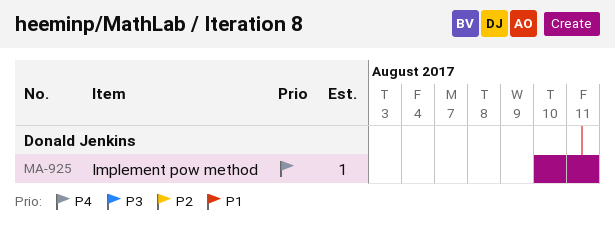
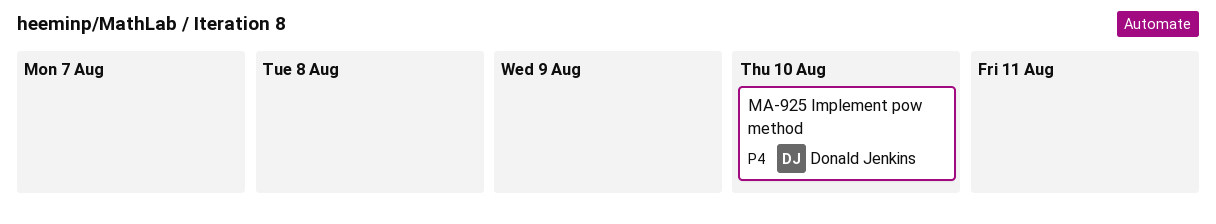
MA-925, due: Aug 11 -> Aug 10

